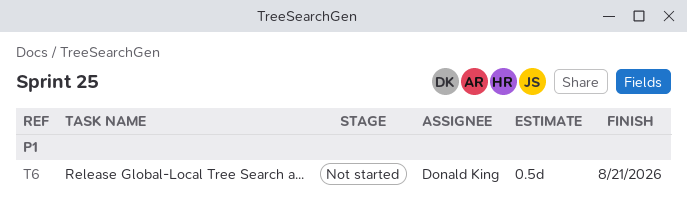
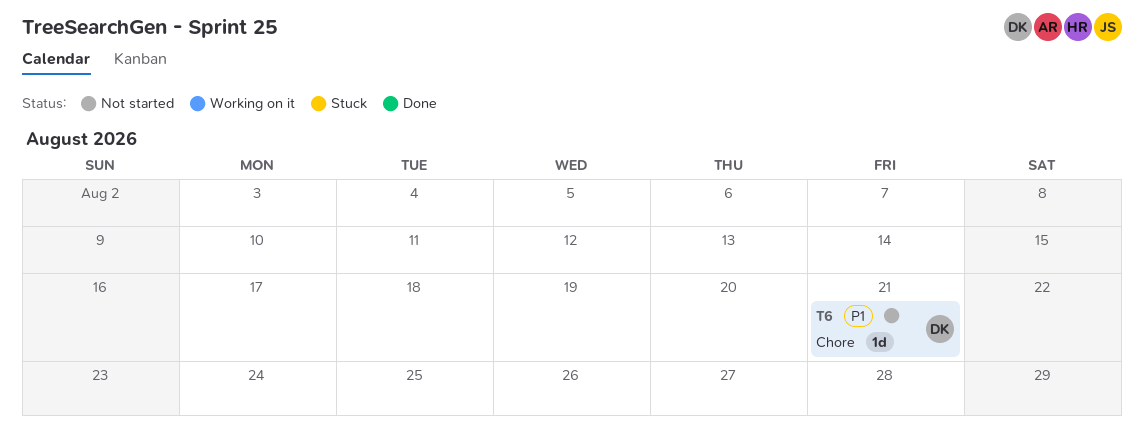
T6, estimate: 0.5d -> 1d

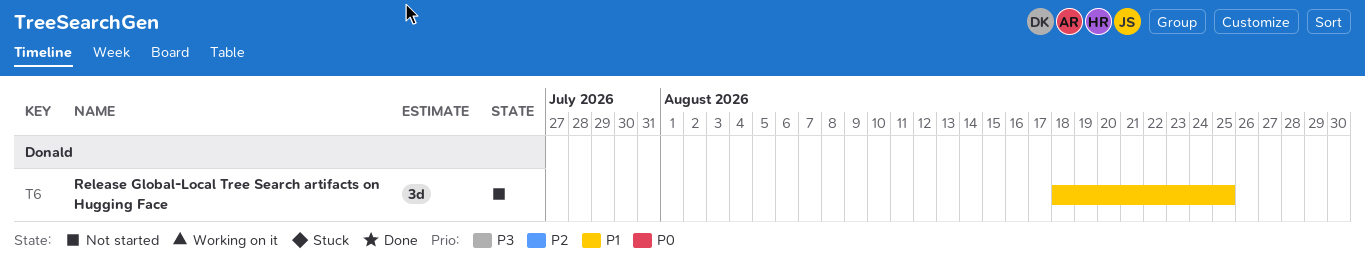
T6, estimate: 1d -> 3d
T6, due: Aug 21 -> Aug 25

